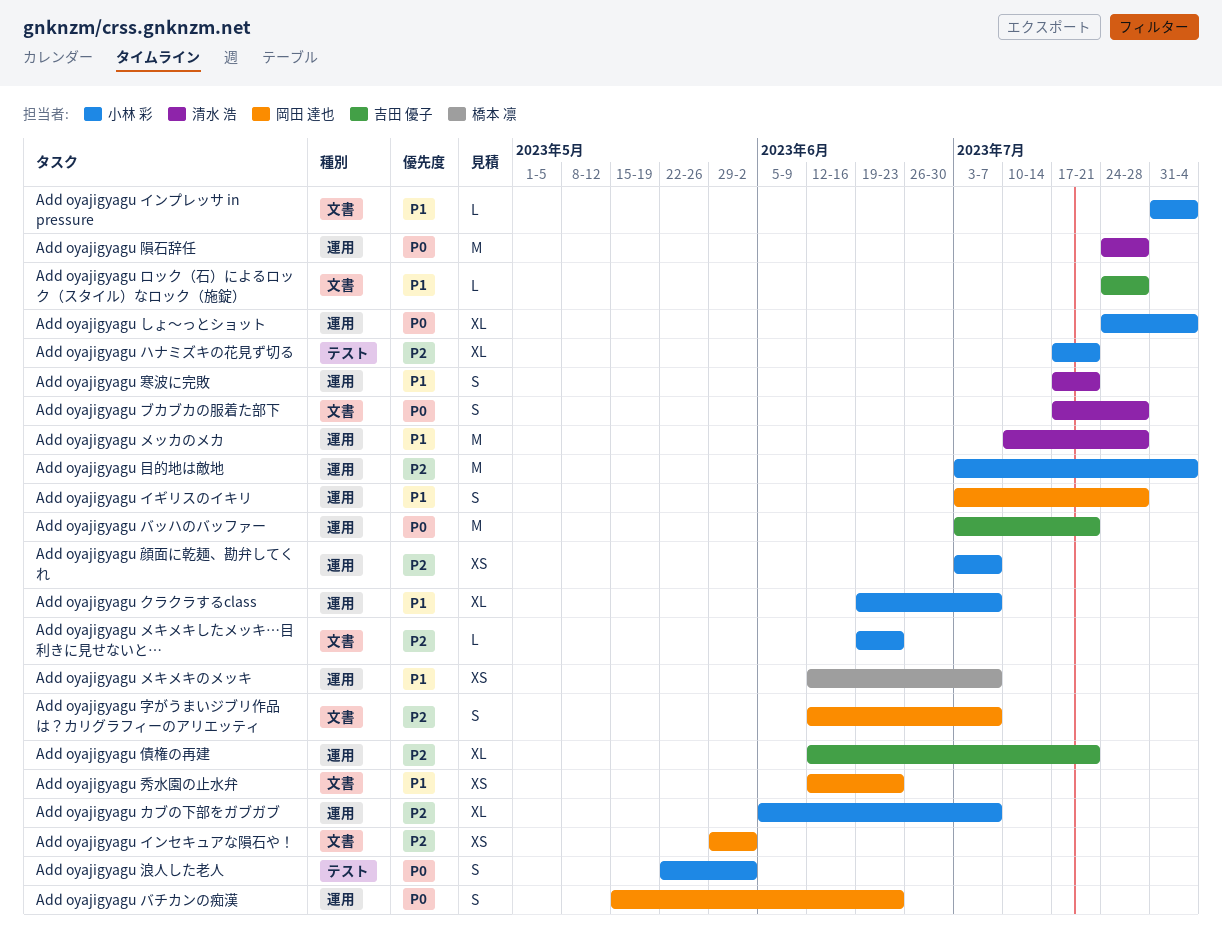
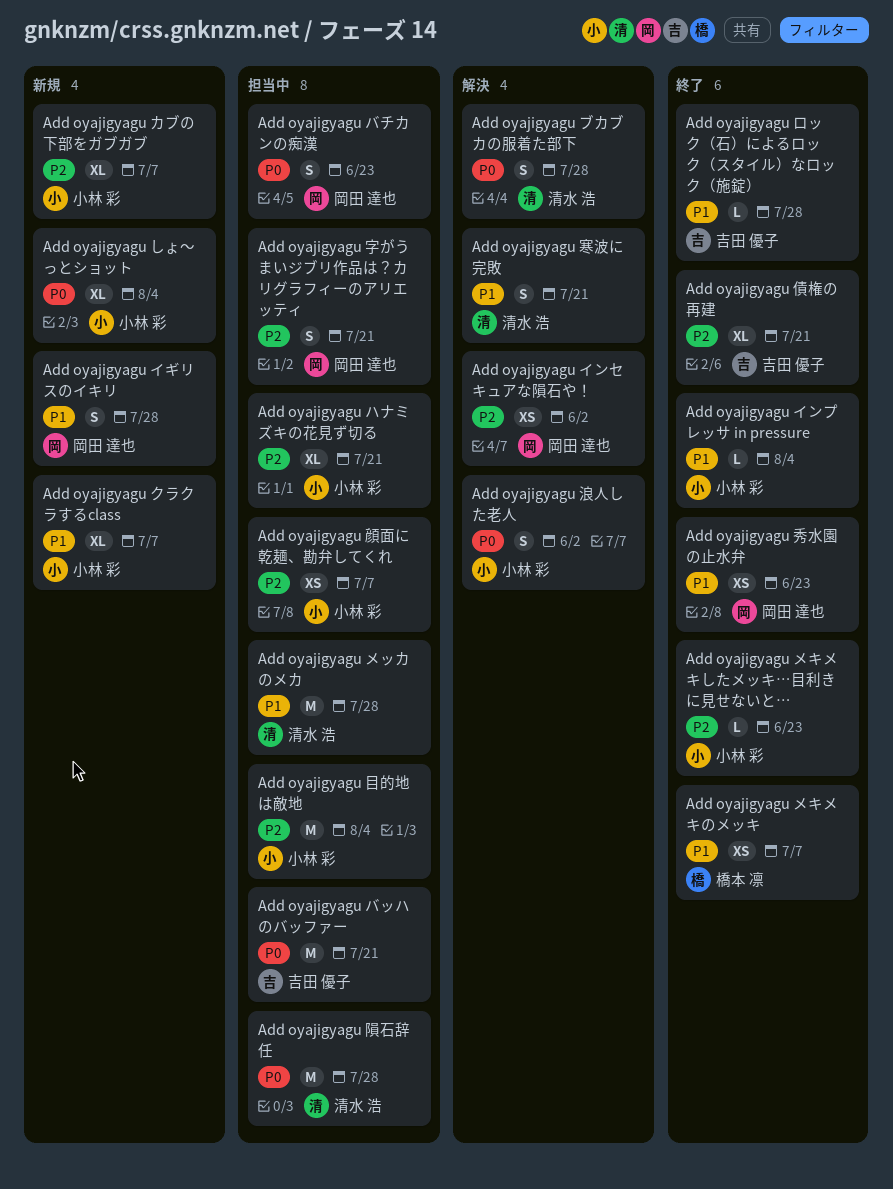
Add oyajigyagu 字がうまいジブリ作品は？カリグラフィーのアリエッティ, due: Jul 7 -> Jul 21

